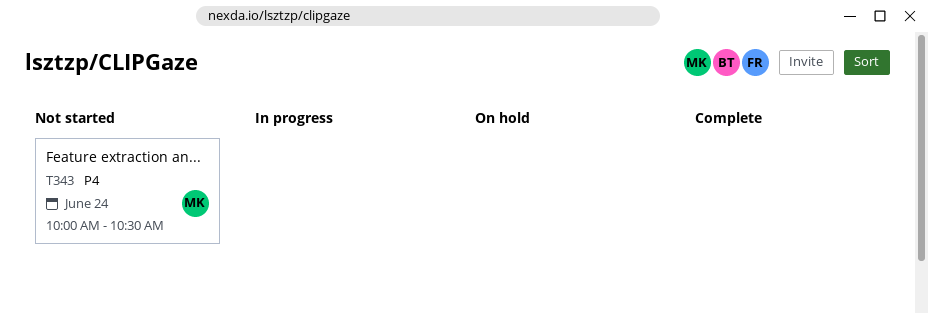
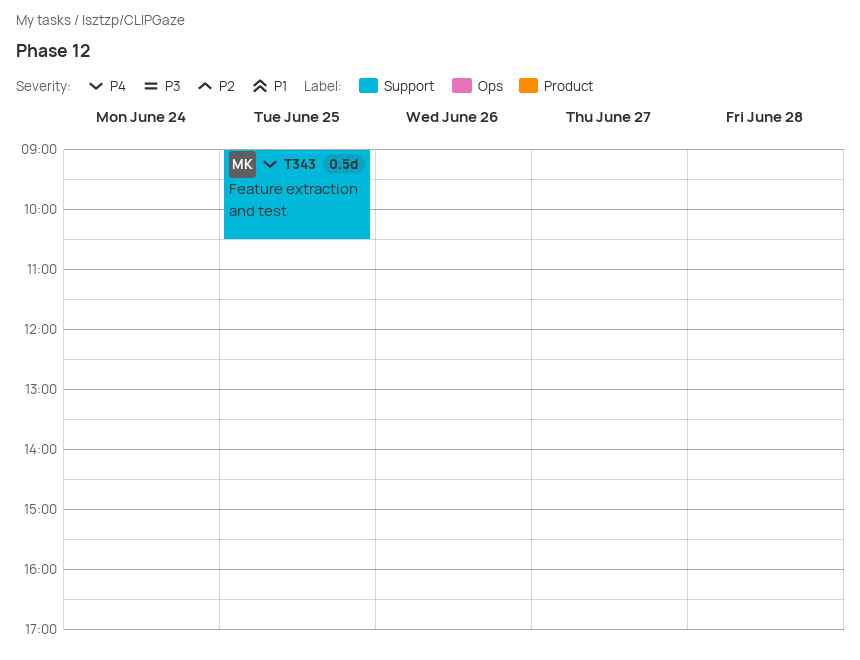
T343, day: Jun 24 -> Jun 25
T343, begins: 10:00 -> 09:00

